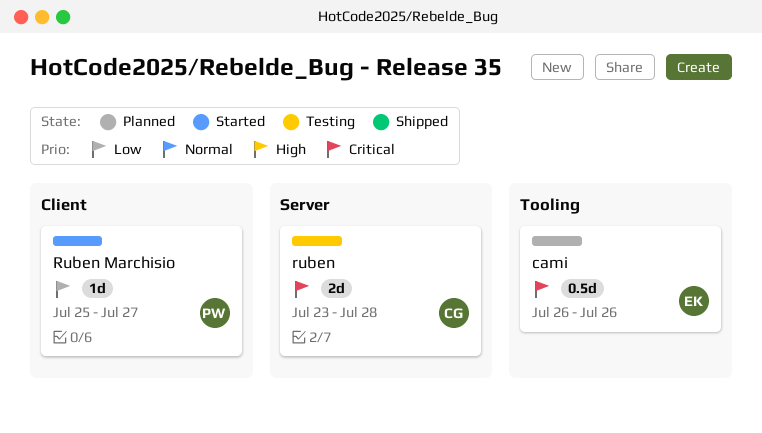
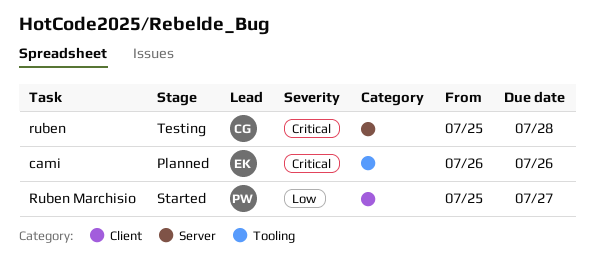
ruben, start: Jul 23 -> Jul 25

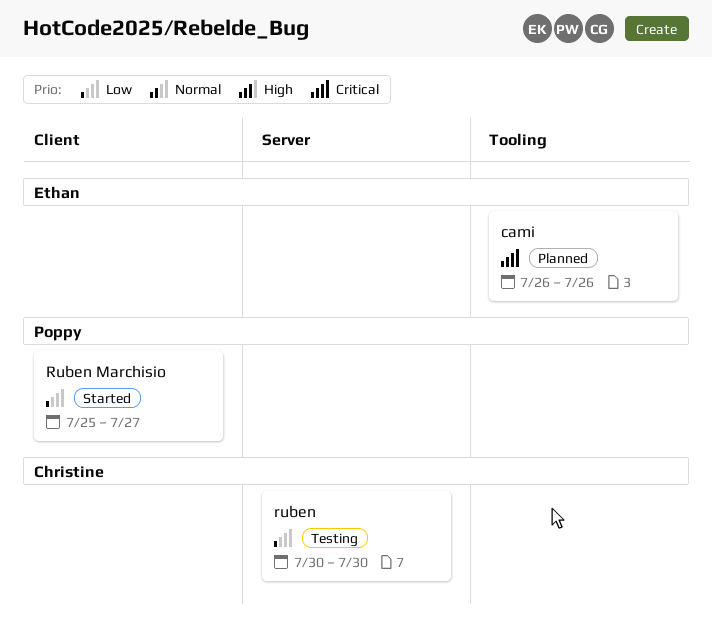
ruben, priority: Critical -> Low
ruben, start: Jul 25 -> Jul 30
ruben, due: Jul 28 -> Jul 30

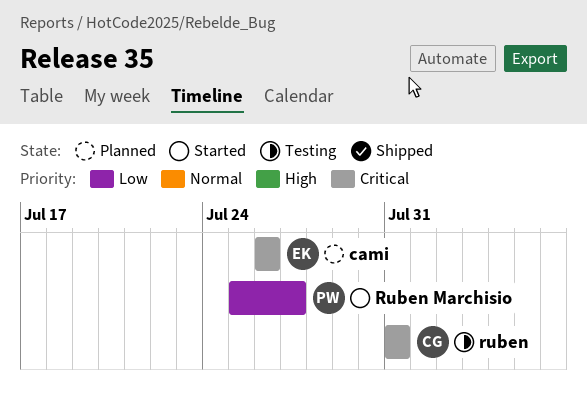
ruben, priority: Low -> Critical
ruben, start: Jul 30 -> Jul 31
ruben, due: Jul 30 -> Jul 31

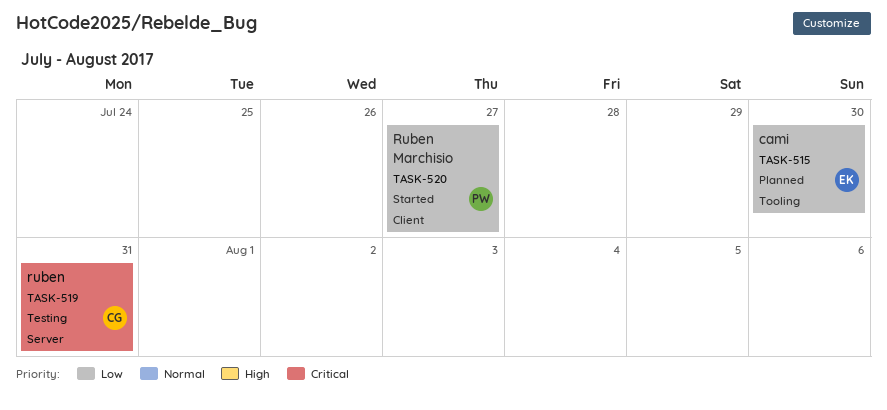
cami, priority: Critical -> Low
cami, due: Jul 26 -> Jul 30

